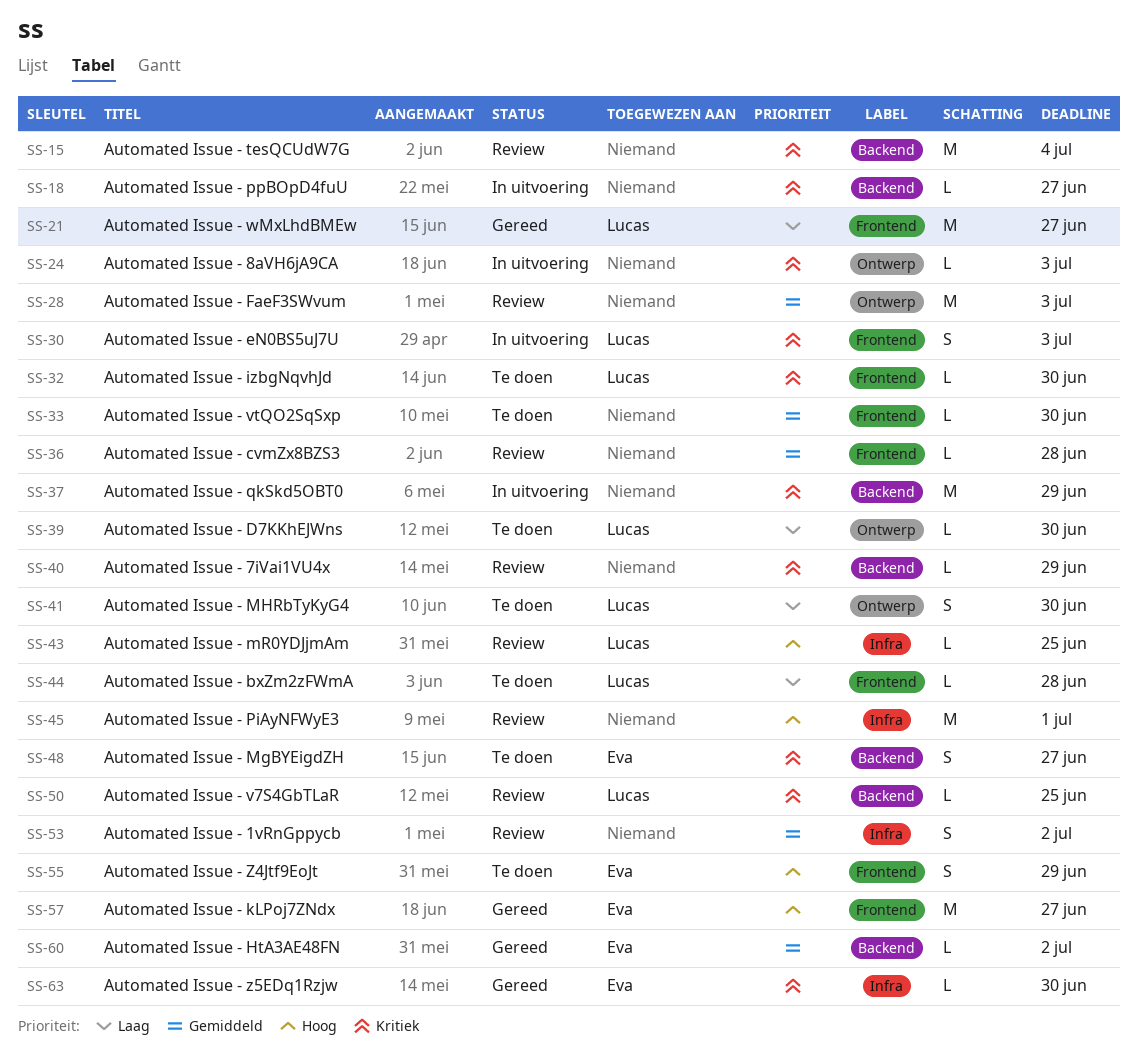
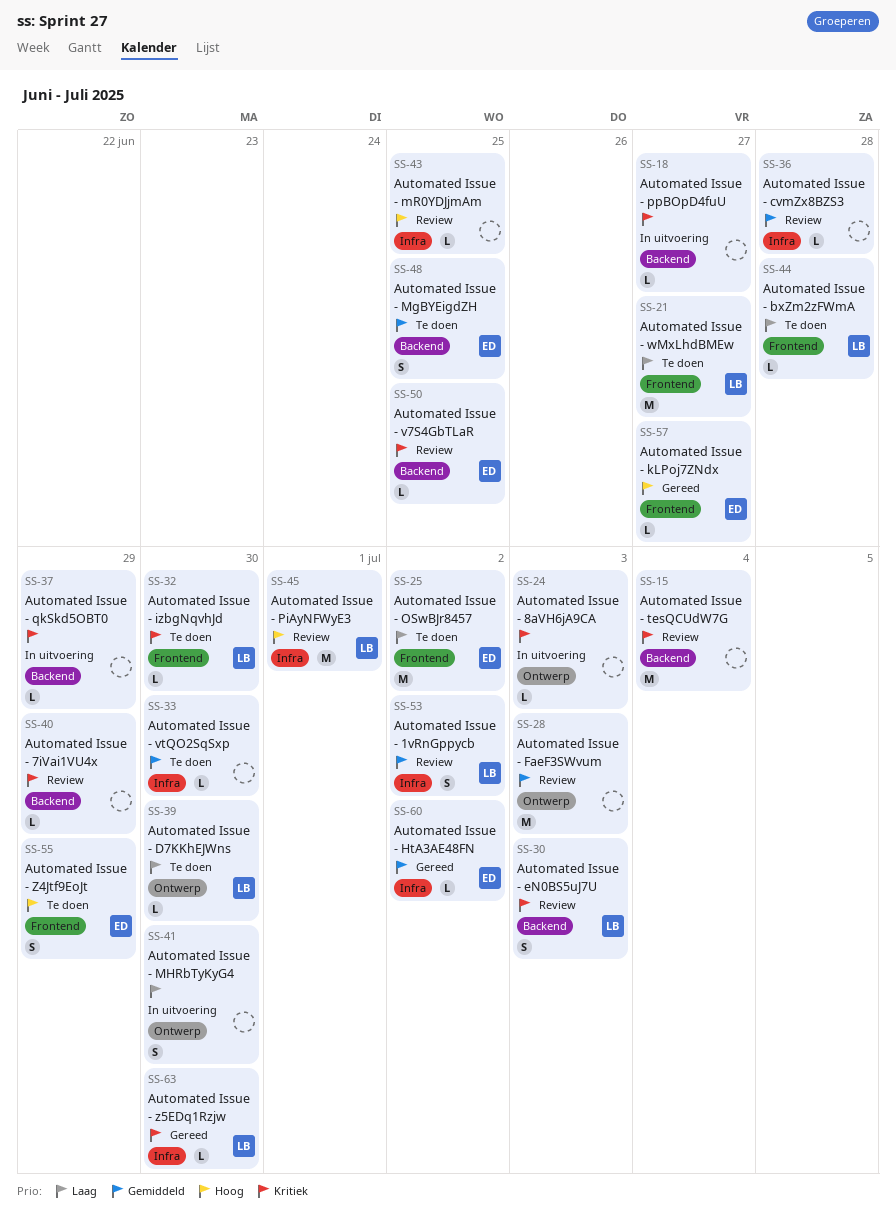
SS-21, status: Gereed -> Te doen
SS-25: none -> present
SS-30, status: In uitvoering -> Review
SS-30, label: Frontend -> Backend
SS-33, label: Frontend -> Infra
SS-36, label: Frontend -> Infra
SS-37, estimate: M -> L
SS-41, status: Te doen -> In uitvoering
SS-41, owner: Lucas -> none
SS-43, owner: Lucas -> none
SS-45, owner: none -> Lucas
SS-48, priority: Kritiek -> Gemiddeld
SS-48, due: Jun 27 -> Jun 25
SS-50, owner: Lucas -> Eva
SS-53, owner: none -> Lucas
SS-57, estimate: M -> L
SS-60, label: Backend -> Infra
SS-63, owner: Eva -> Lucas

